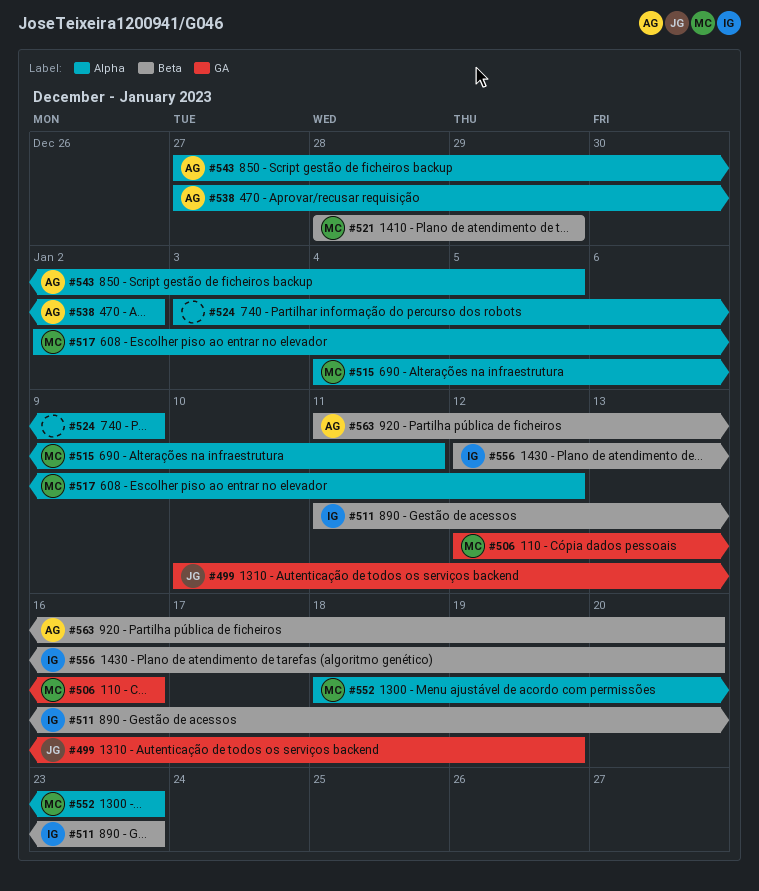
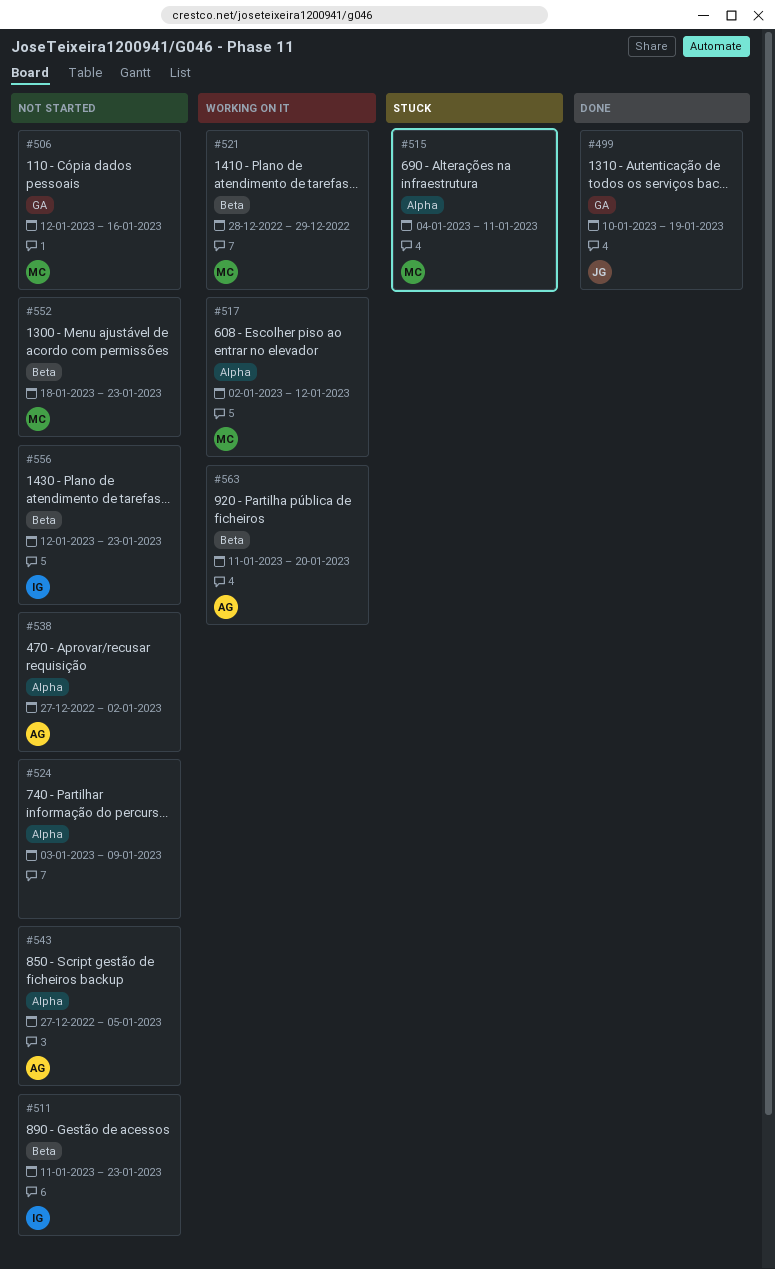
#552, label: Alpha -> Beta
#556, due: Jan 20 -> Jan 23

